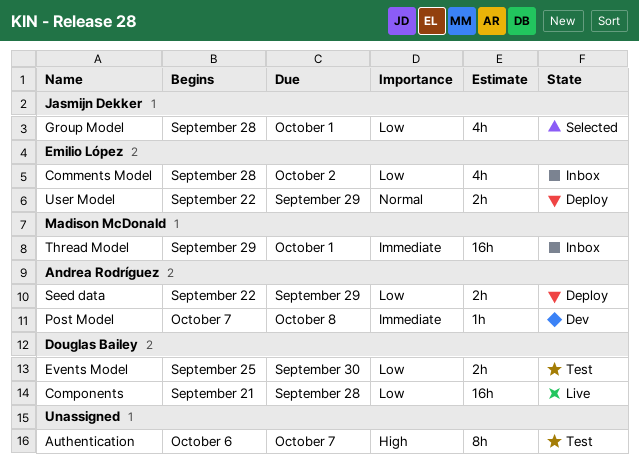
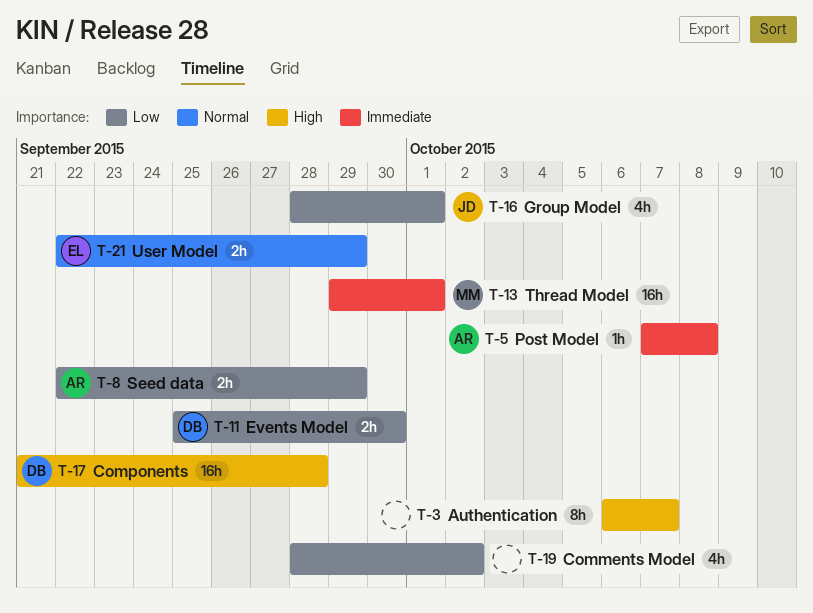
Comments Model, owner: Emilio López -> none
Components, priority: Low -> High

